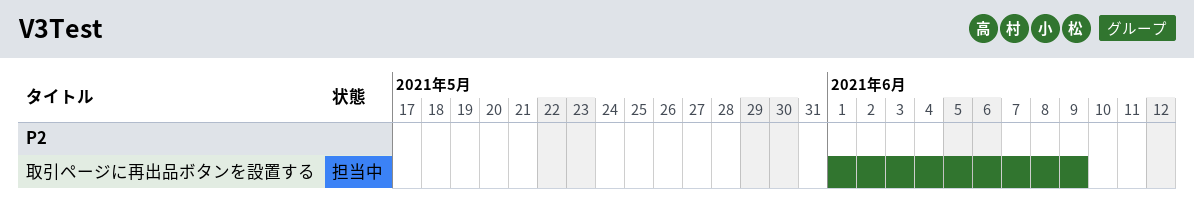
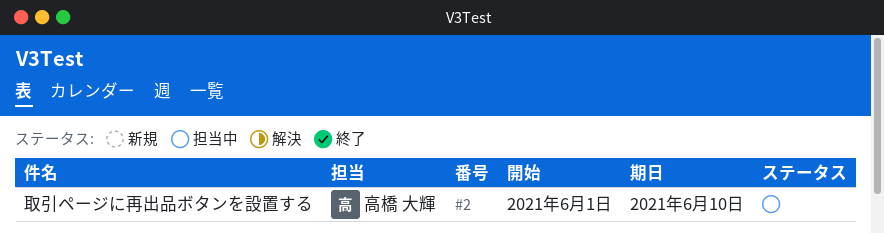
取引ページに再出品ボタンを設置する, due: Jun 9 -> Jun 10

